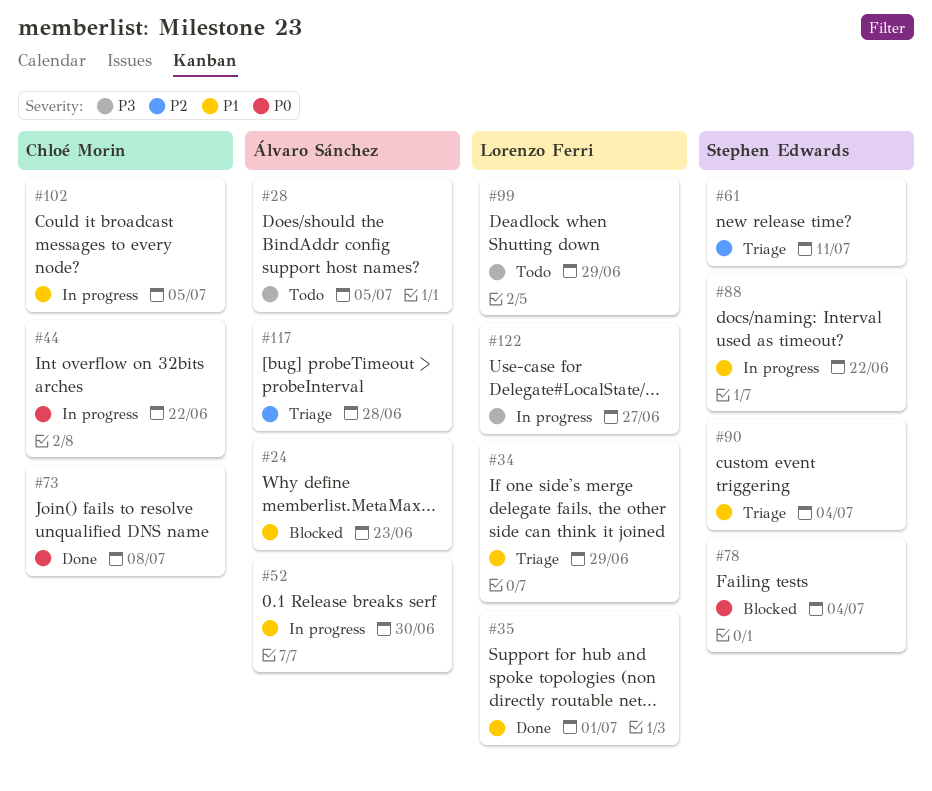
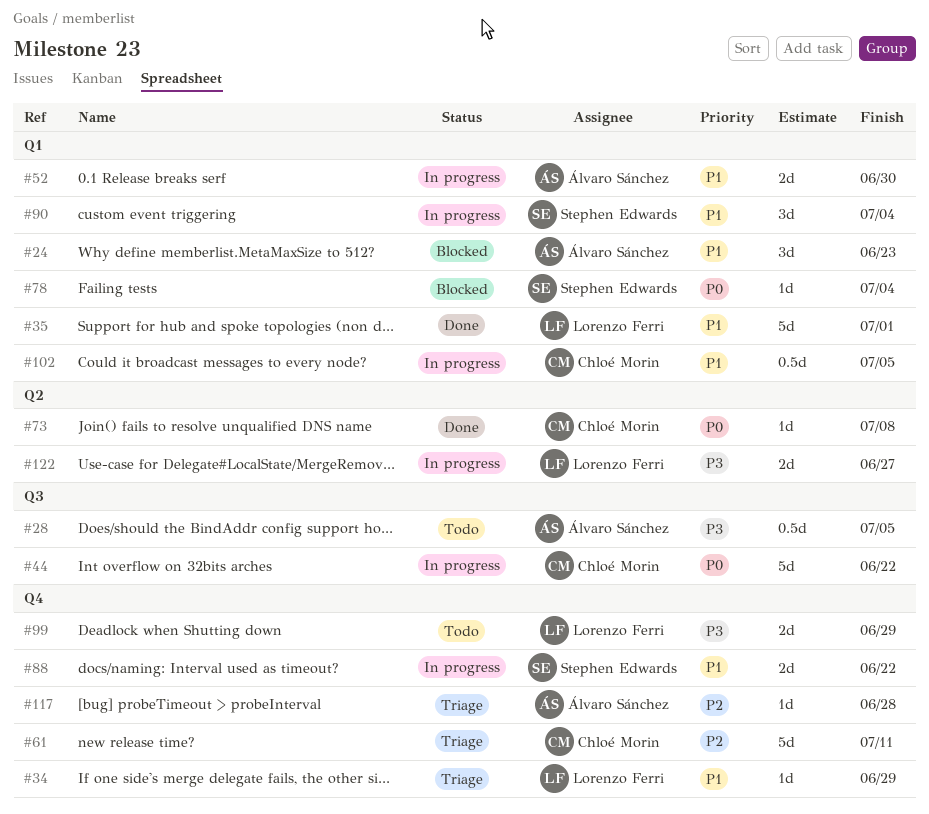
#61, owner: Stephen Edwards -> Chloé Morin
#90, status: Triage -> In progress

